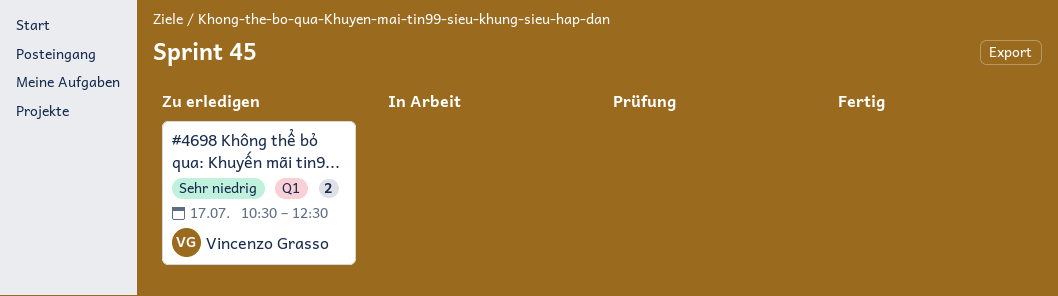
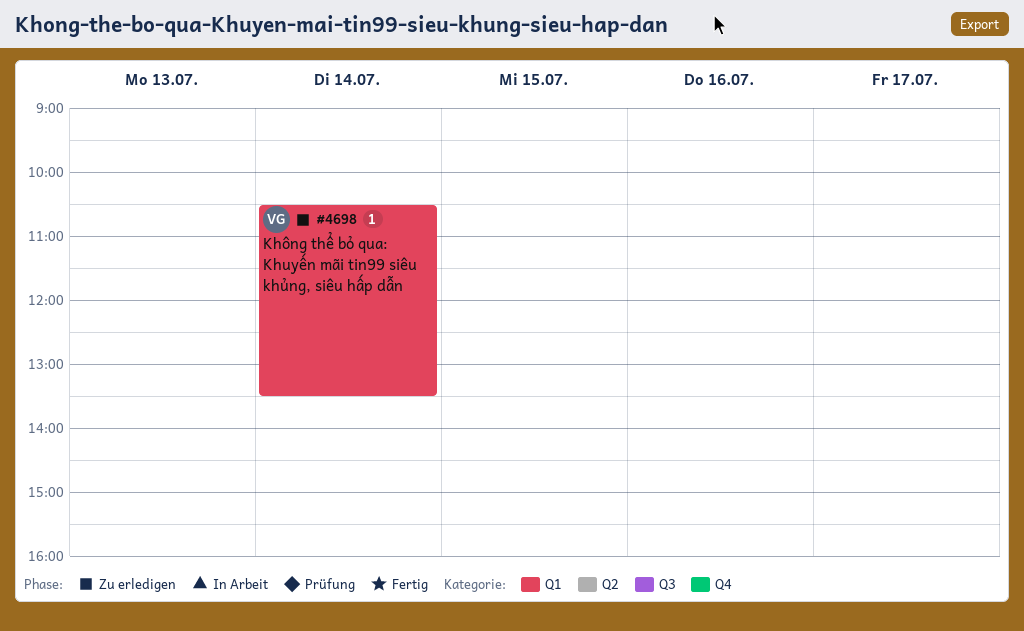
#4698, estimate: 2 -> 1
#4698, day: Jul 17 -> Jul 14
#4698, ends: 12:30 -> 13:30

